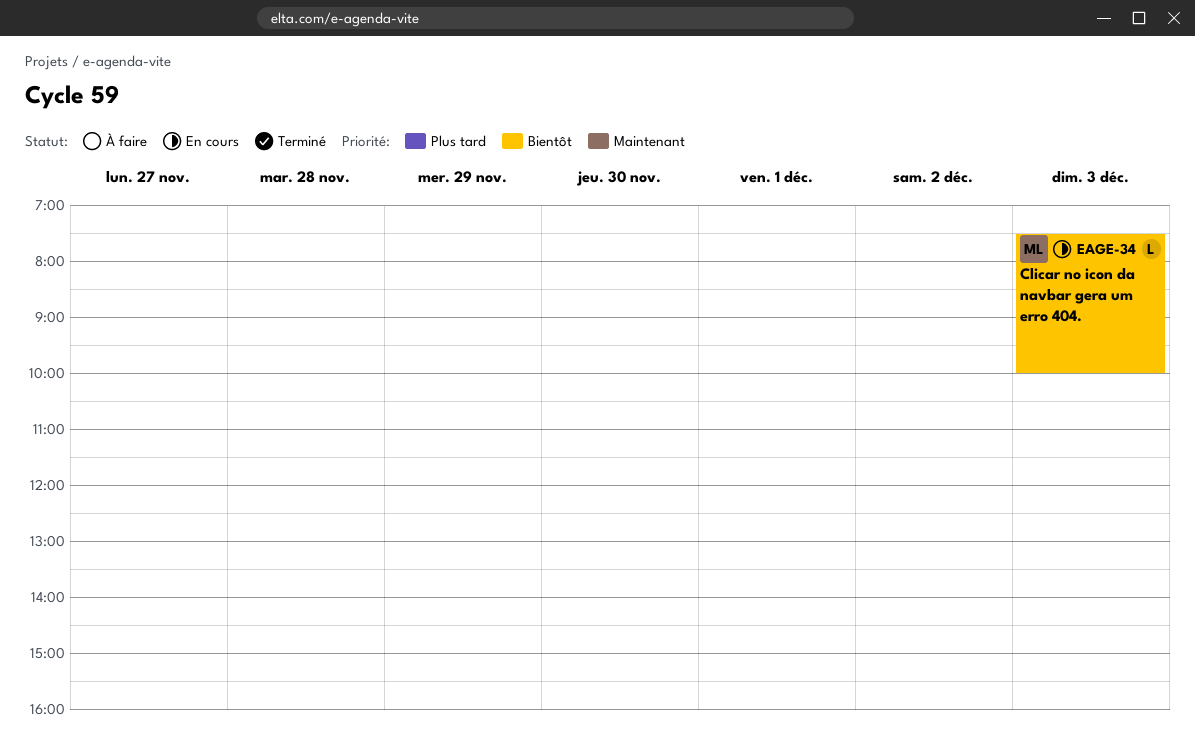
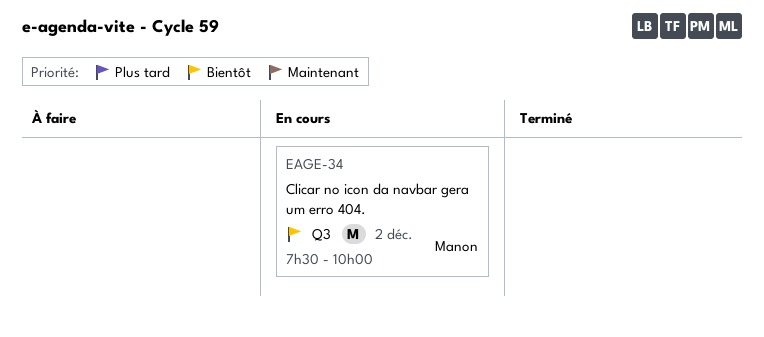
EAGE-34, estimate: L -> M
EAGE-34, day: Dec 3 -> Dec 2

